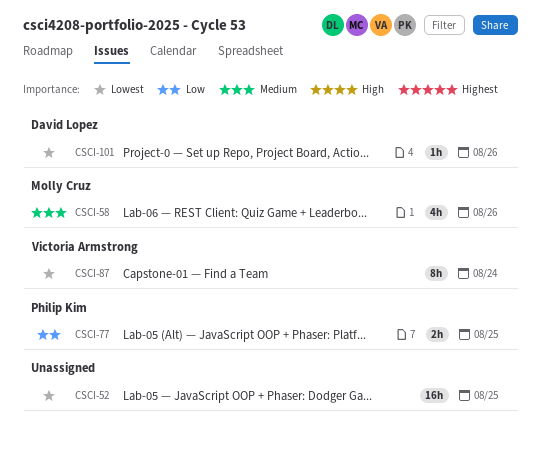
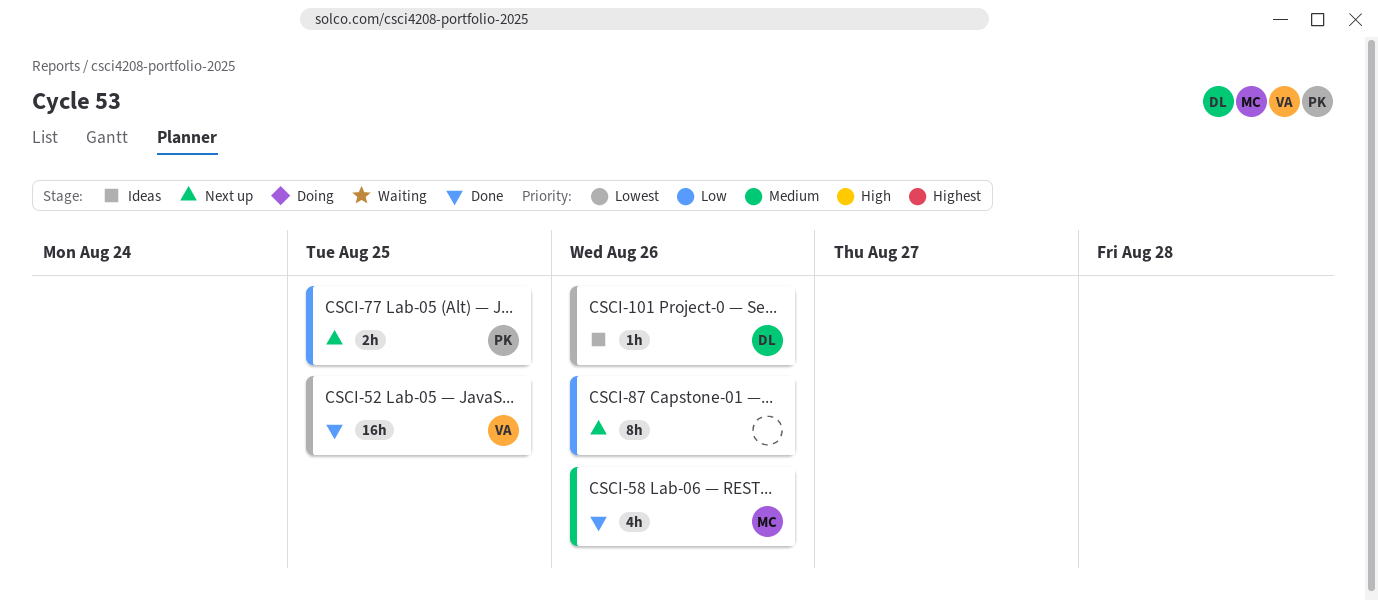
CSCI-52, owner: none -> Victoria Armstrong
CSCI-87, owner: Victoria Armstrong -> none
CSCI-87, priority: Lowest -> Low
CSCI-87, due: Aug 24 -> Aug 26

